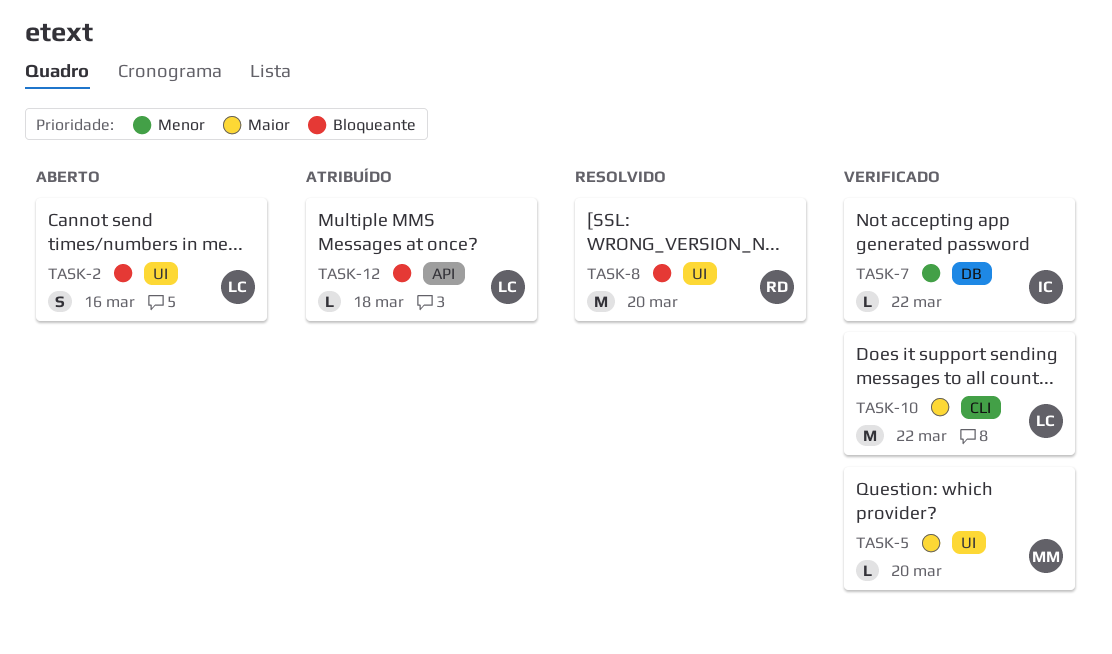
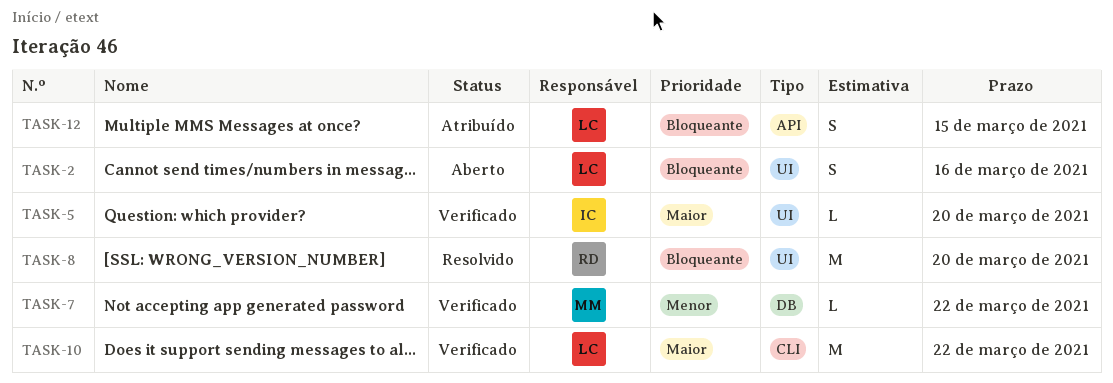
TASK-5, owner: MM -> IC
TASK-7, owner: IC -> MM
TASK-12, estimate: L -> S
TASK-12, due: Mar 18 -> Mar 15

